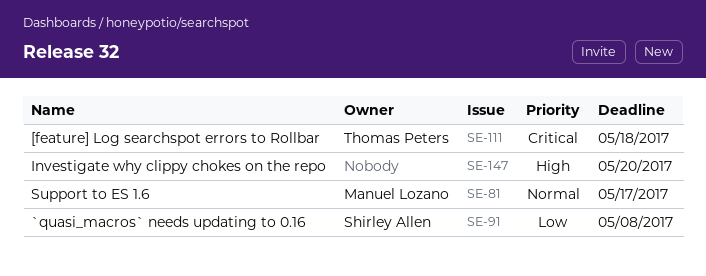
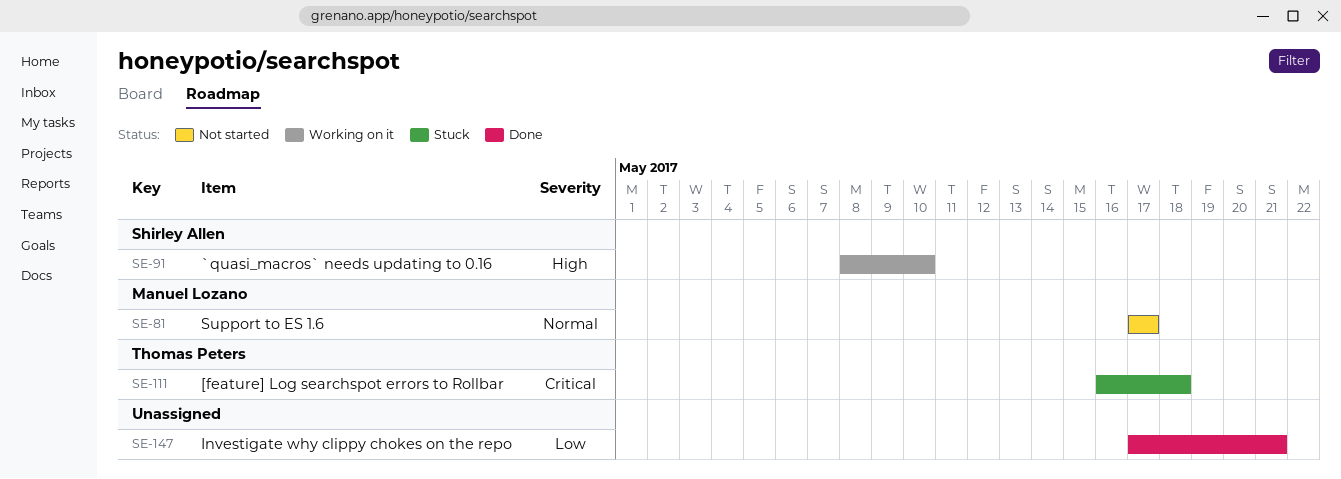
SE-91, priority: Low -> High
SE-91, due: May 8 -> May 10
SE-147, priority: High -> Low
SE-147, due: May 20 -> May 21

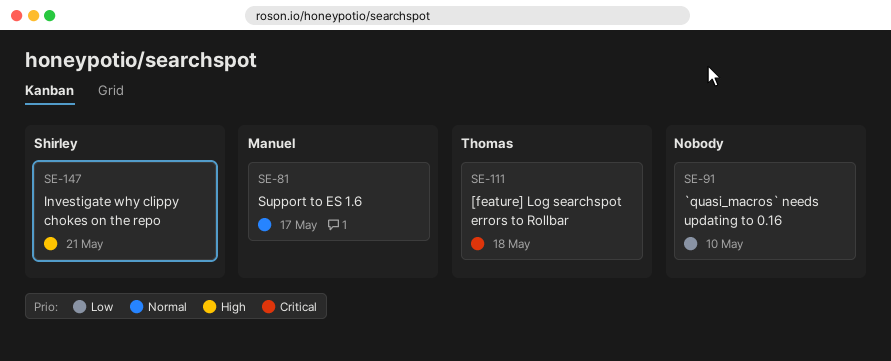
SE-91, owner: Shirley Allen -> none
SE-91, priority: High -> Low
SE-147, owner: none -> Shirley Allen
SE-147, priority: Low -> High

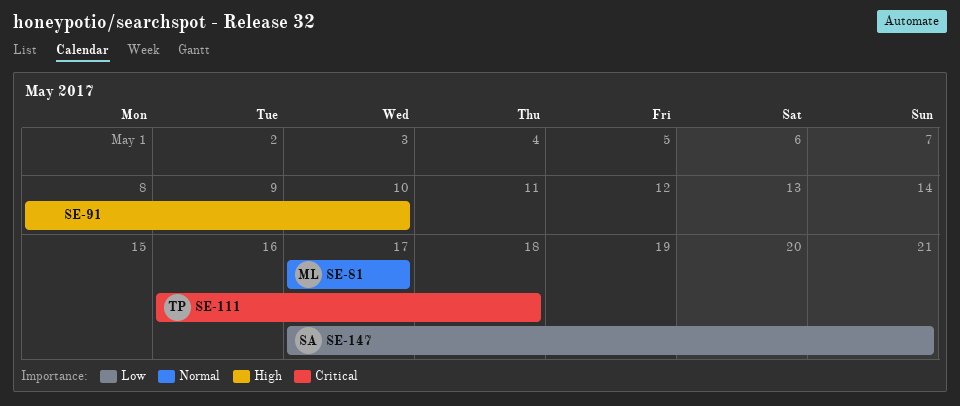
SE-91, priority: Low -> High
SE-147, priority: High -> Low

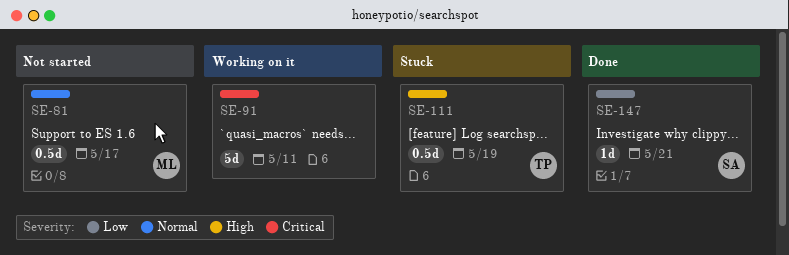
SE-91, priority: High -> Critical
SE-91, due: May 10 -> May 11
SE-111, priority: Critical -> High
SE-111, due: May 18 -> May 19

